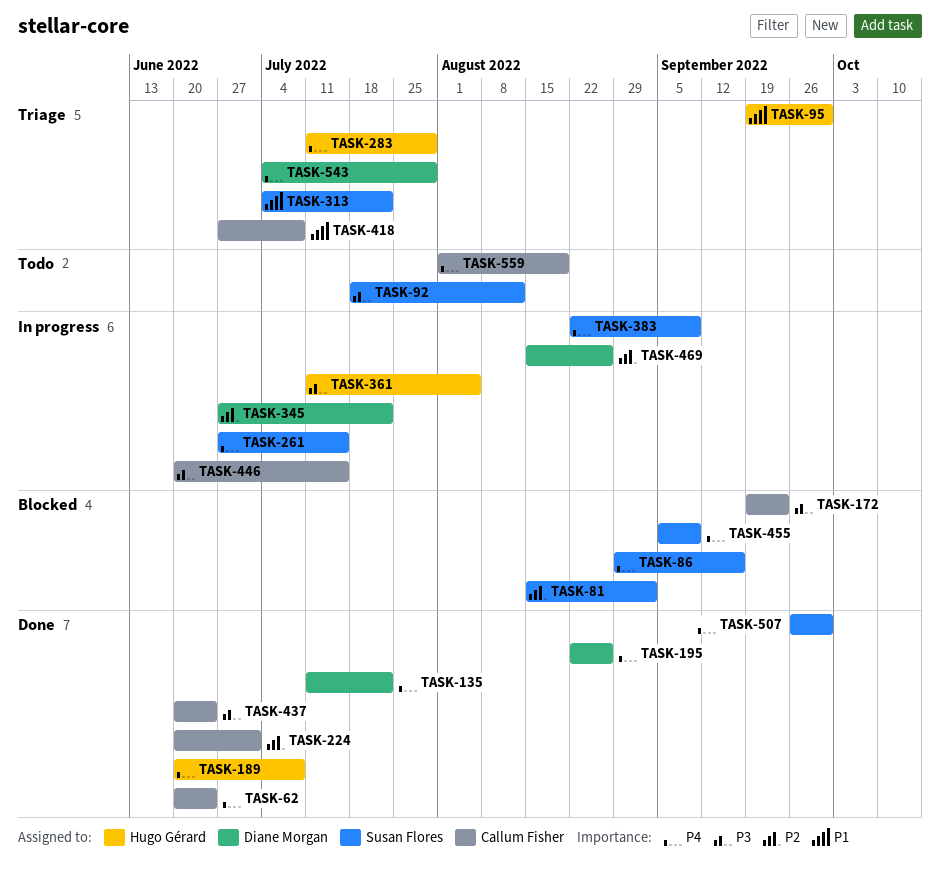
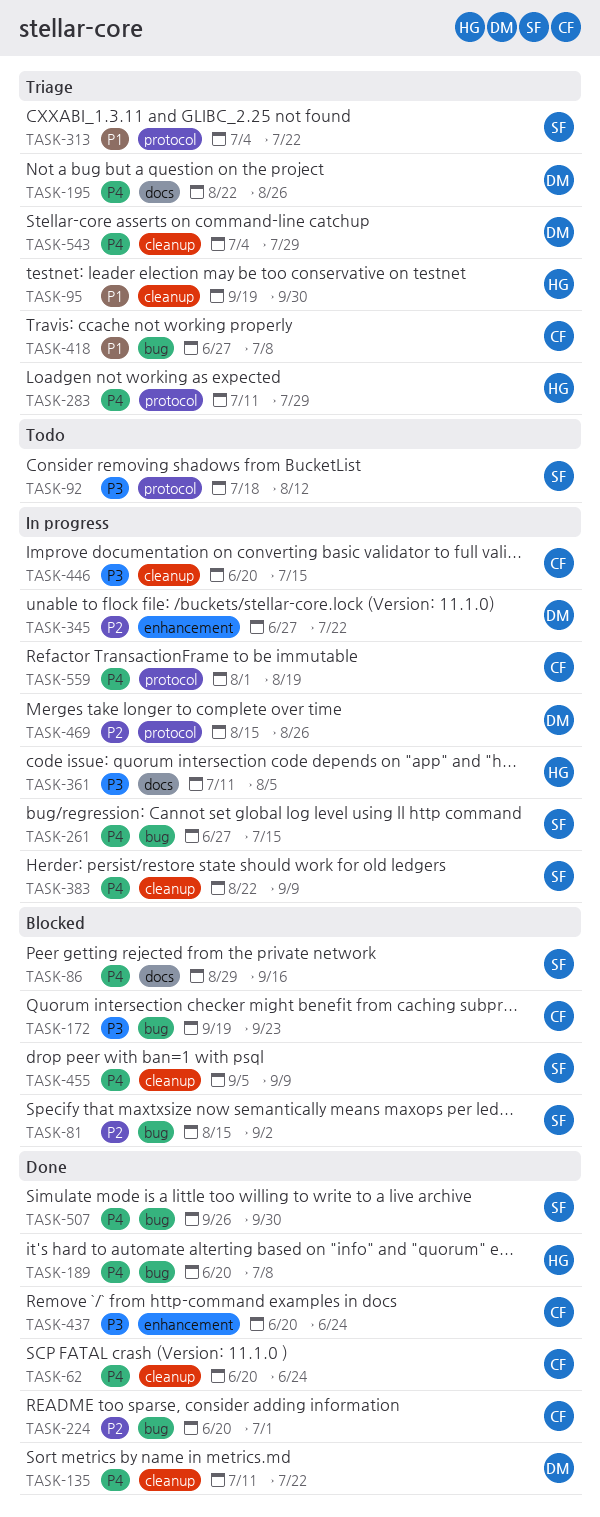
TASK-195, status: Done -> Triage
TASK-559, status: Todo -> In progress

